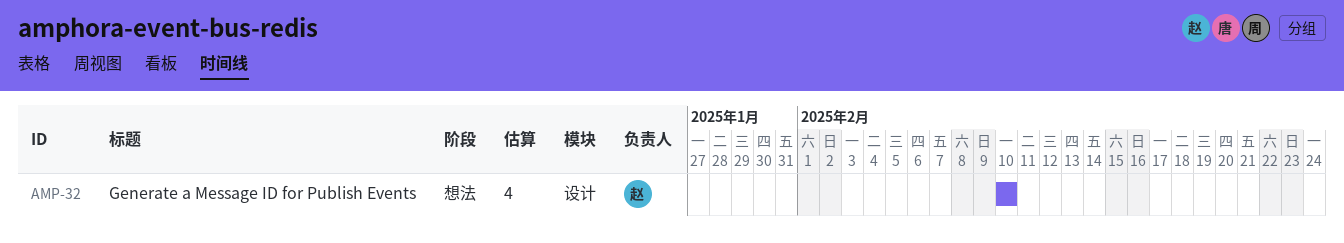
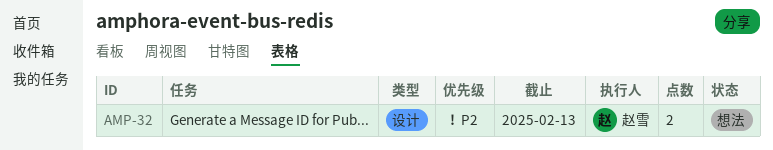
AMP-32, estimate: 4 -> 2
AMP-32, due: Feb 10 -> Feb 13

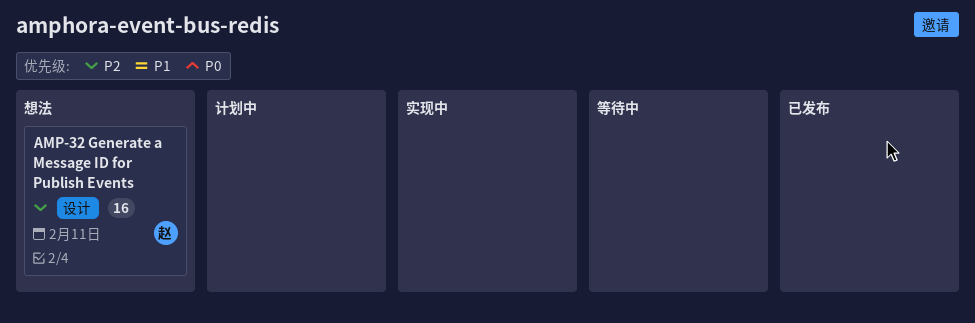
AMP-32, estimate: 2 -> 16
AMP-32, due: Feb 13 -> Feb 11

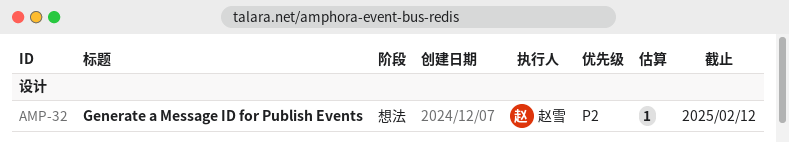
AMP-32, estimate: 16 -> 1
AMP-32, due: Feb 11 -> Feb 12

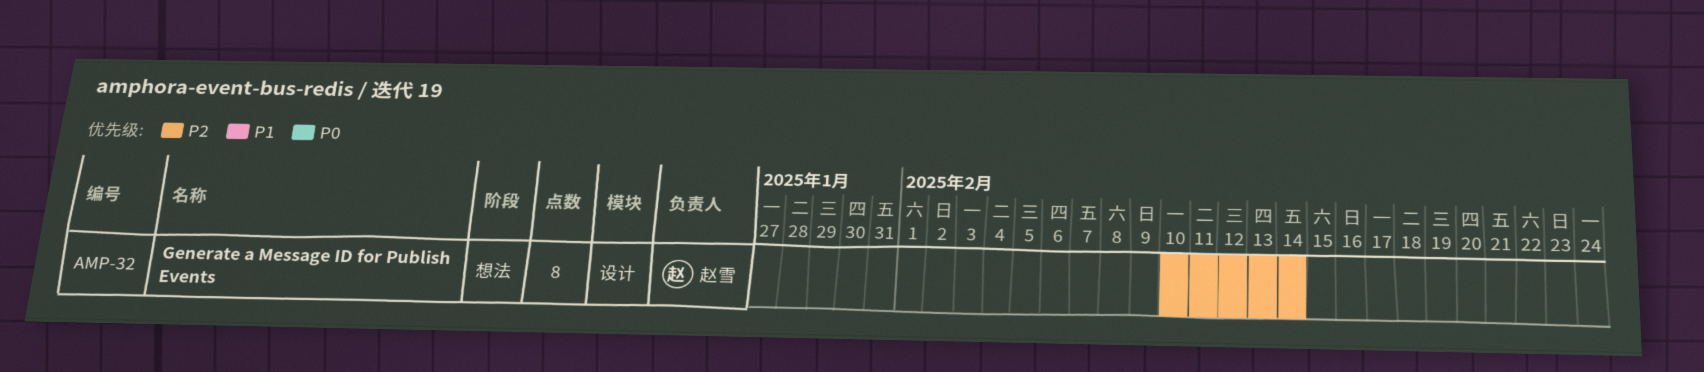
AMP-32, estimate: 1 -> 8
AMP-32, due: Feb 12 -> Feb 14

